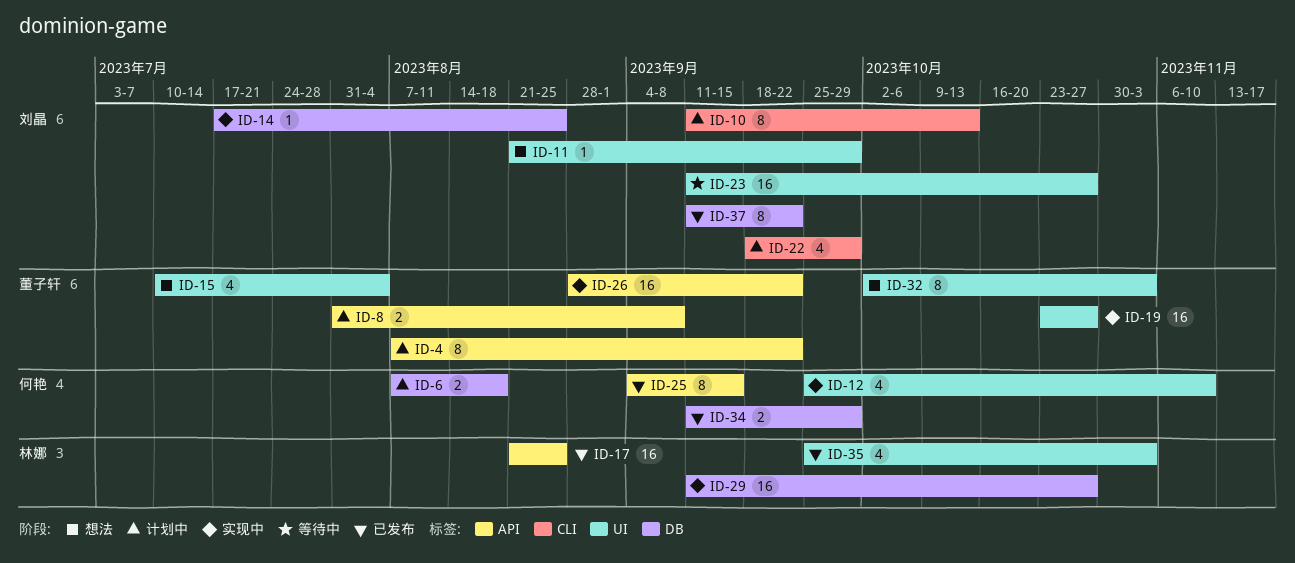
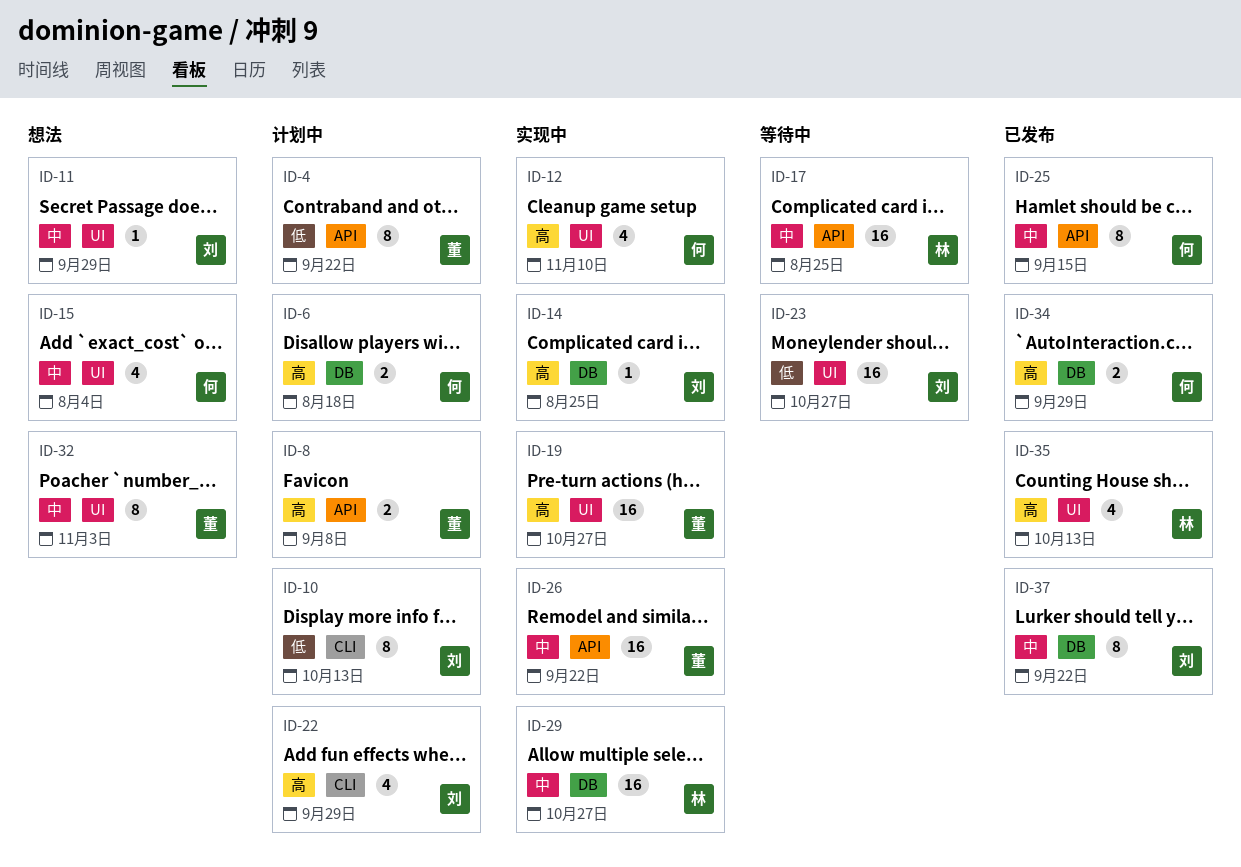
ID-15, owner: 董子轩 -> 何艳
ID-17, status: 已发布 -> 等待中
ID-35, due: Nov 3 -> Oct 13

